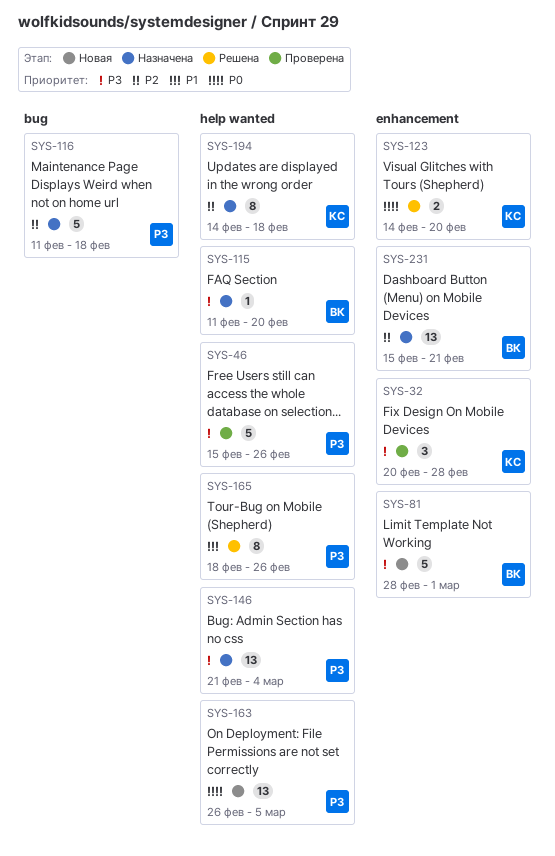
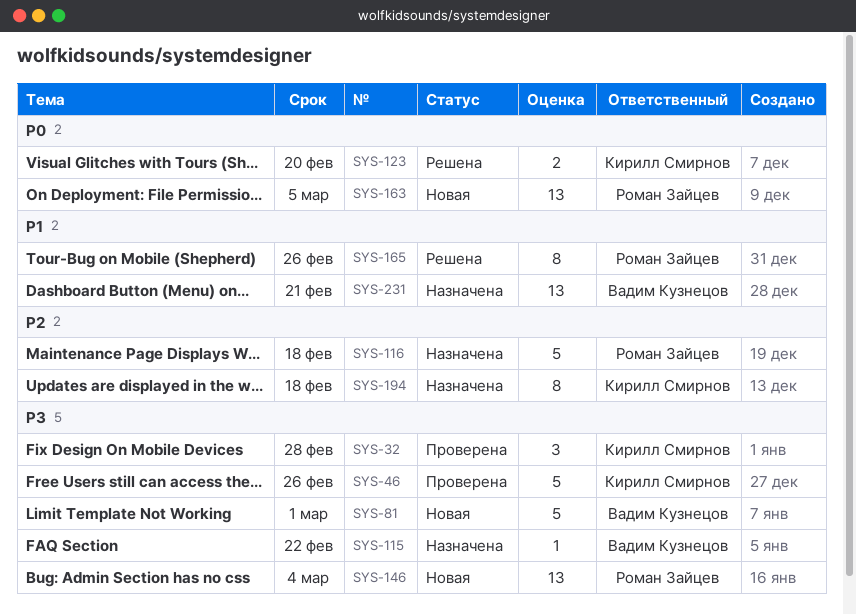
SYS-46, owner: Роман Зайцев -> Кирилл Смирнов
SYS-115, due: Feb 20 -> Feb 22
SYS-146, status: Назначена -> Новая
SYS-231, priority: P2 -> P1

